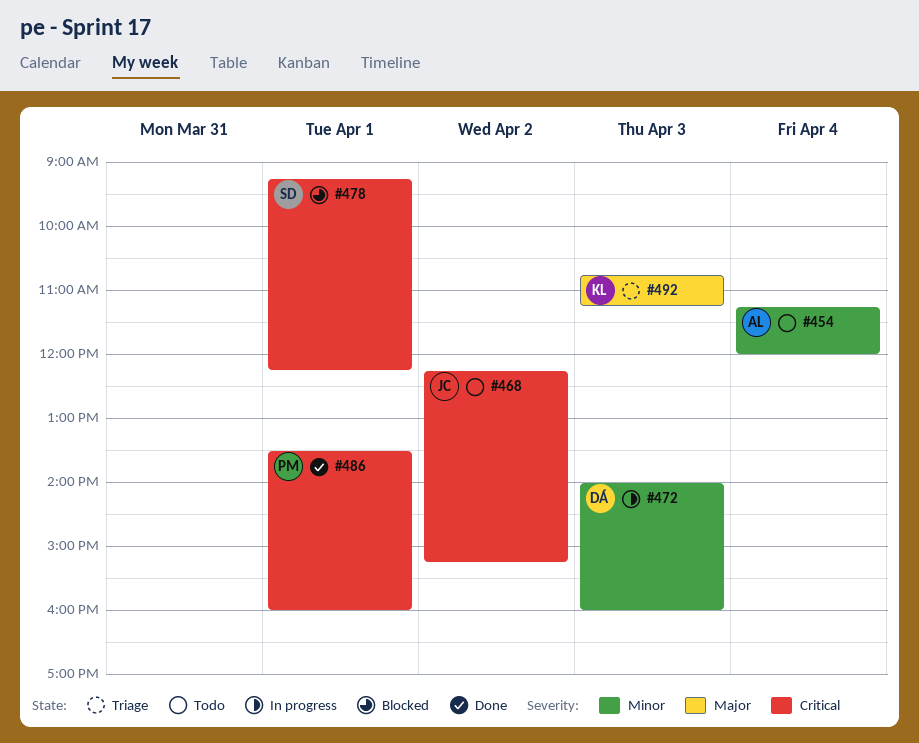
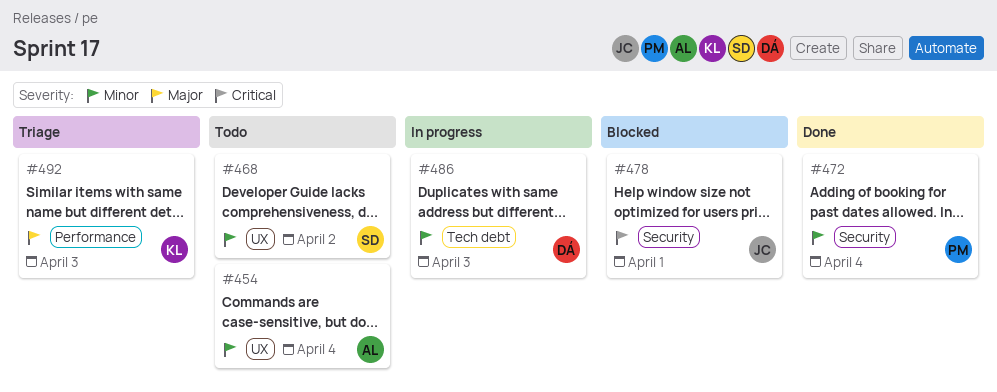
#468, owner: JC -> SD
#468, priority: Critical -> Minor
#472, status: In progress -> Done
#472, owner: DÁ -> PM
#472, day: Apr 3 -> Apr 4
#478, owner: SD -> JC
#486, status: Done -> In progress
#486, owner: PM -> DÁ
#486, priority: Critical -> Minor
#486, day: Apr 1 -> Apr 3

